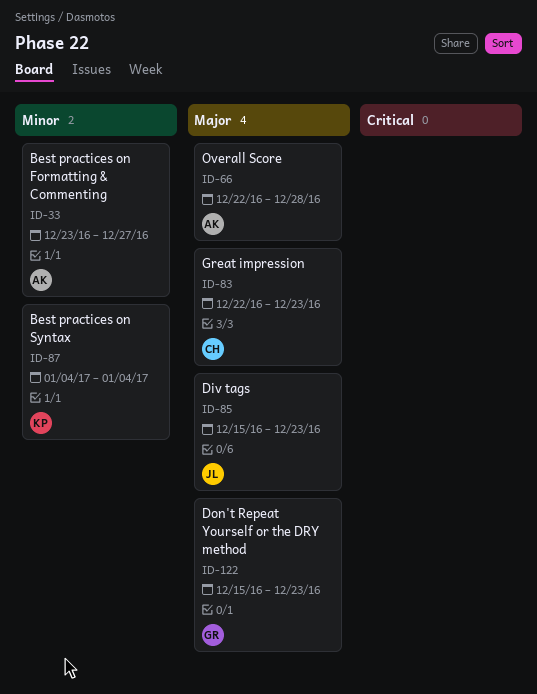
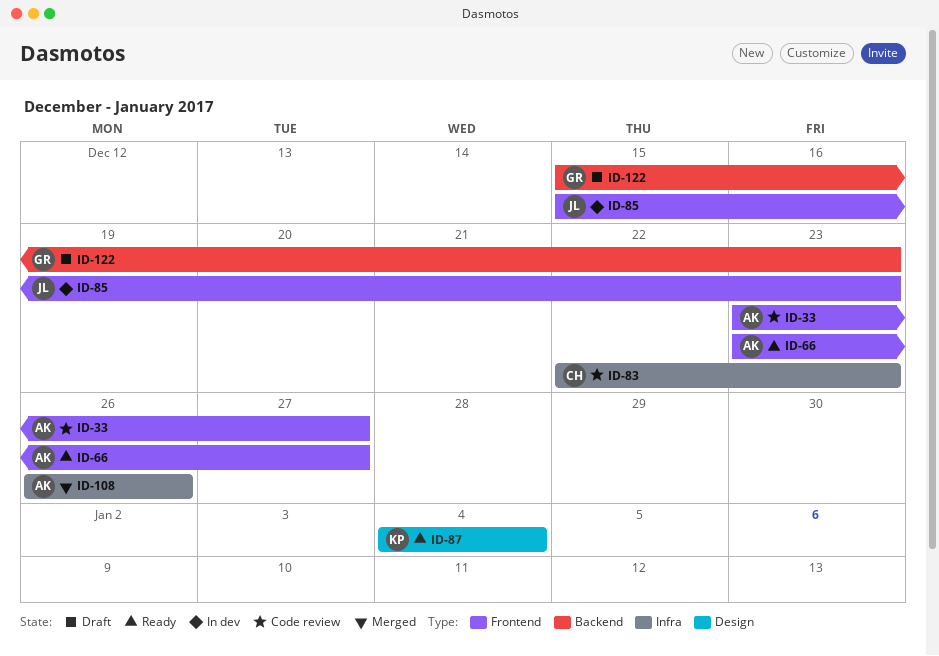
ID-66, start: Dec 22 -> Dec 23
ID-66, due: Dec 28 -> Dec 27
ID-108: none -> present

